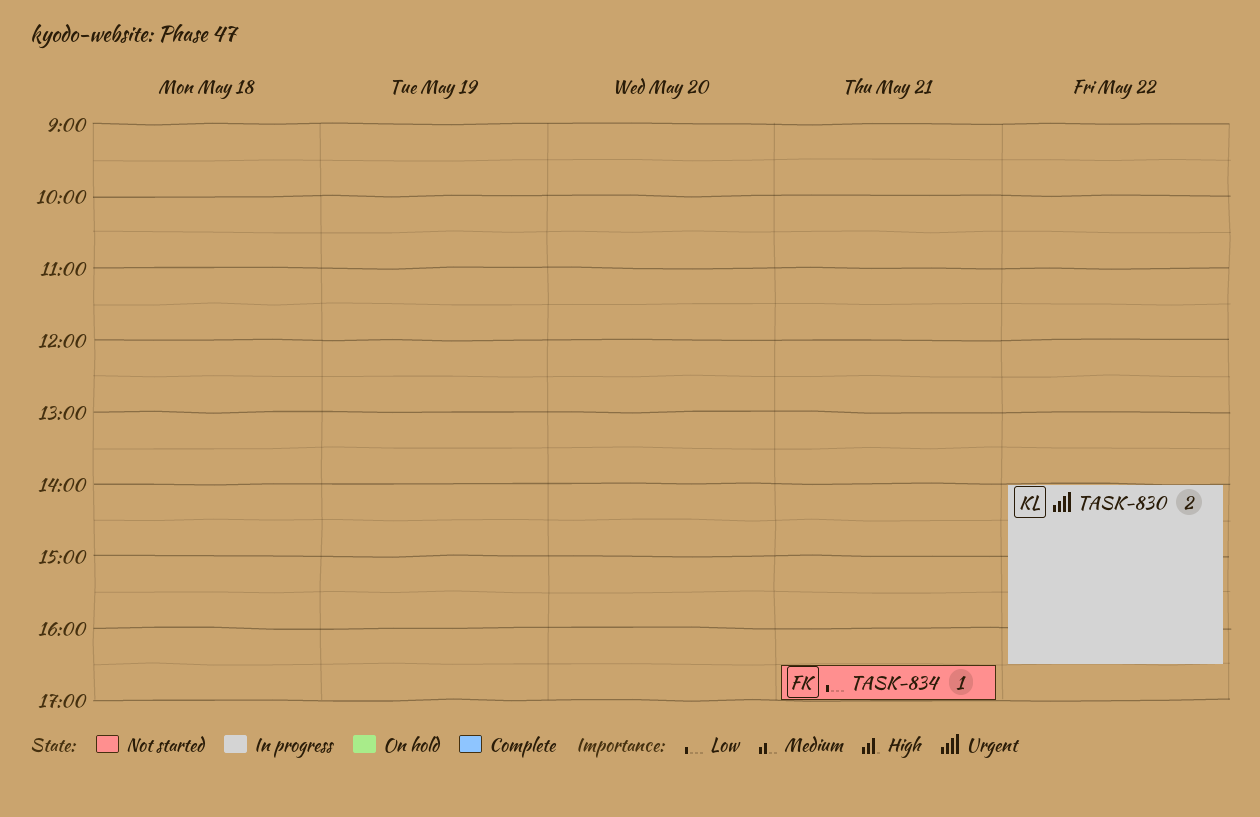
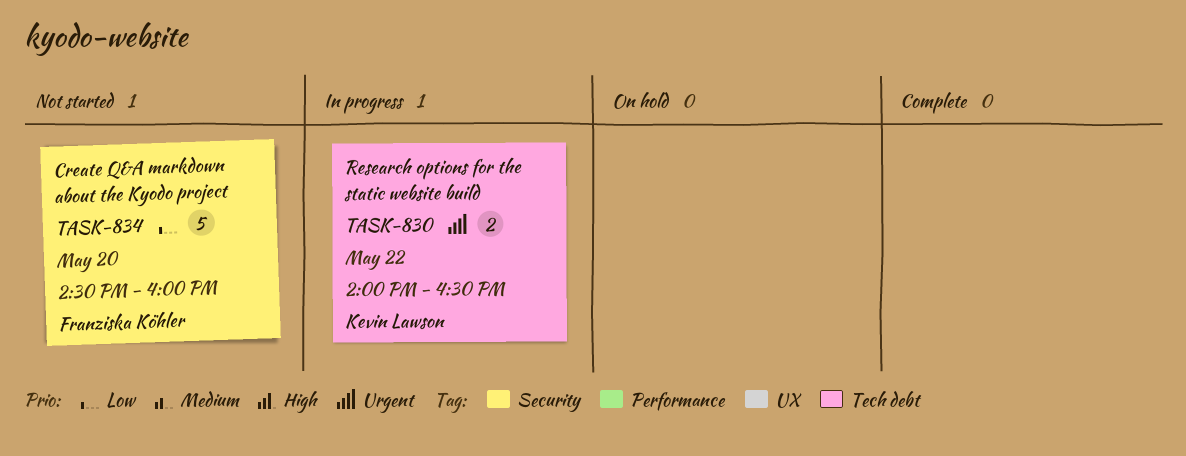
TASK-834, estimate: 1 -> 5
TASK-834, day: May 21 -> May 20
TASK-834, begins: 16:30 -> 14:30
TASK-834, ends: 17:00 -> 16:00

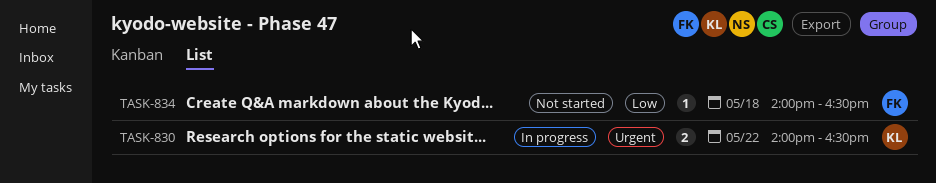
TASK-834, estimate: 5 -> 1
TASK-834, day: May 20 -> May 18
TASK-834, begins: 14:30 -> 14:00
TASK-834, ends: 16:00 -> 16:30

